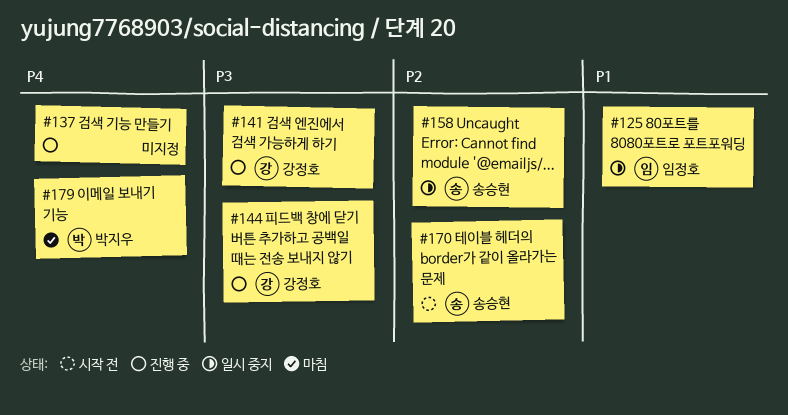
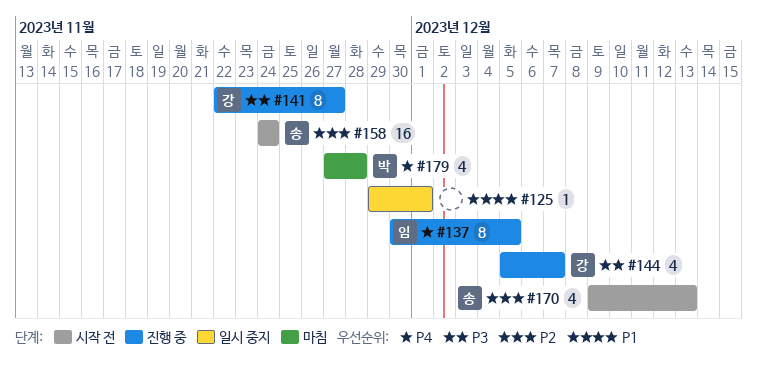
#125, owner: 임정호 -> none
#137, owner: none -> 임정호
#158, status: 일시 중지 -> 시작 전

